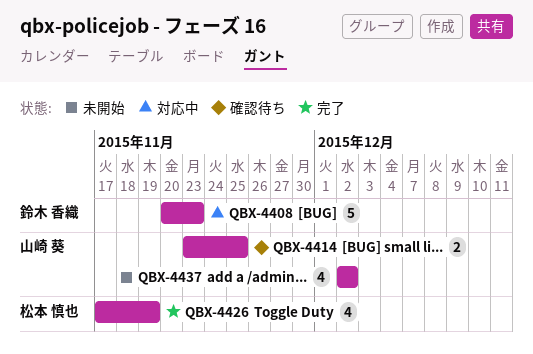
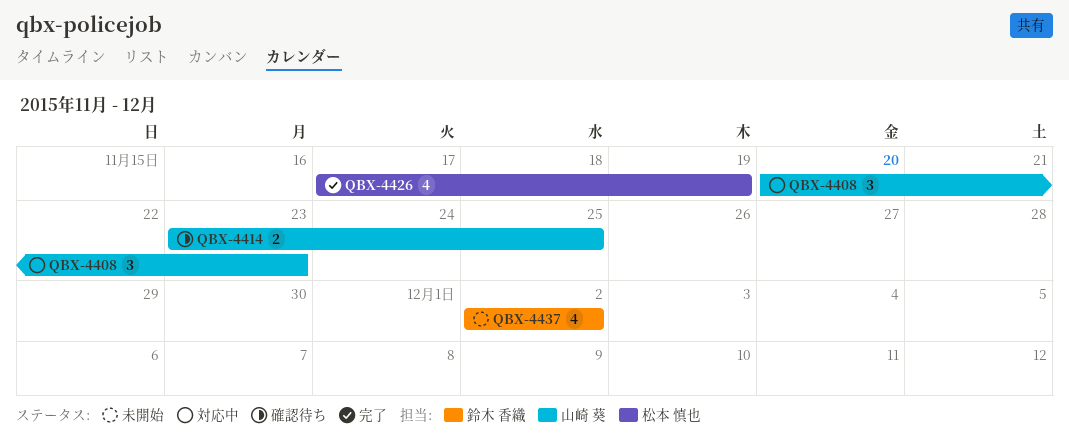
QBX-4408, owner: 鈴木 香織 -> 山崎 葵
QBX-4408, estimate: 5 -> 3
QBX-4437, owner: 山崎 葵 -> 鈴木 香織

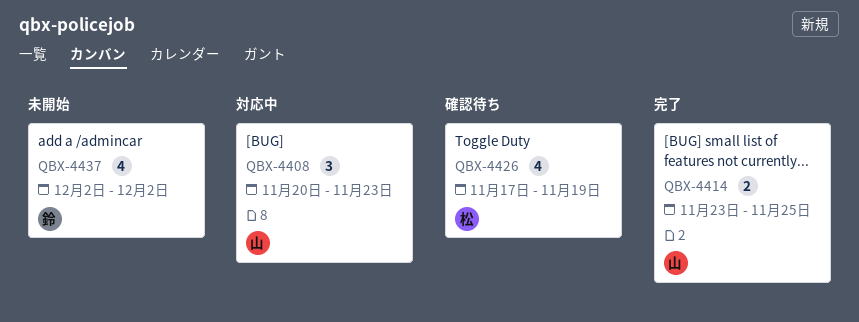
QBX-4414, status: 確認待ち -> 完了
QBX-4426, status: 完了 -> 確認待ち

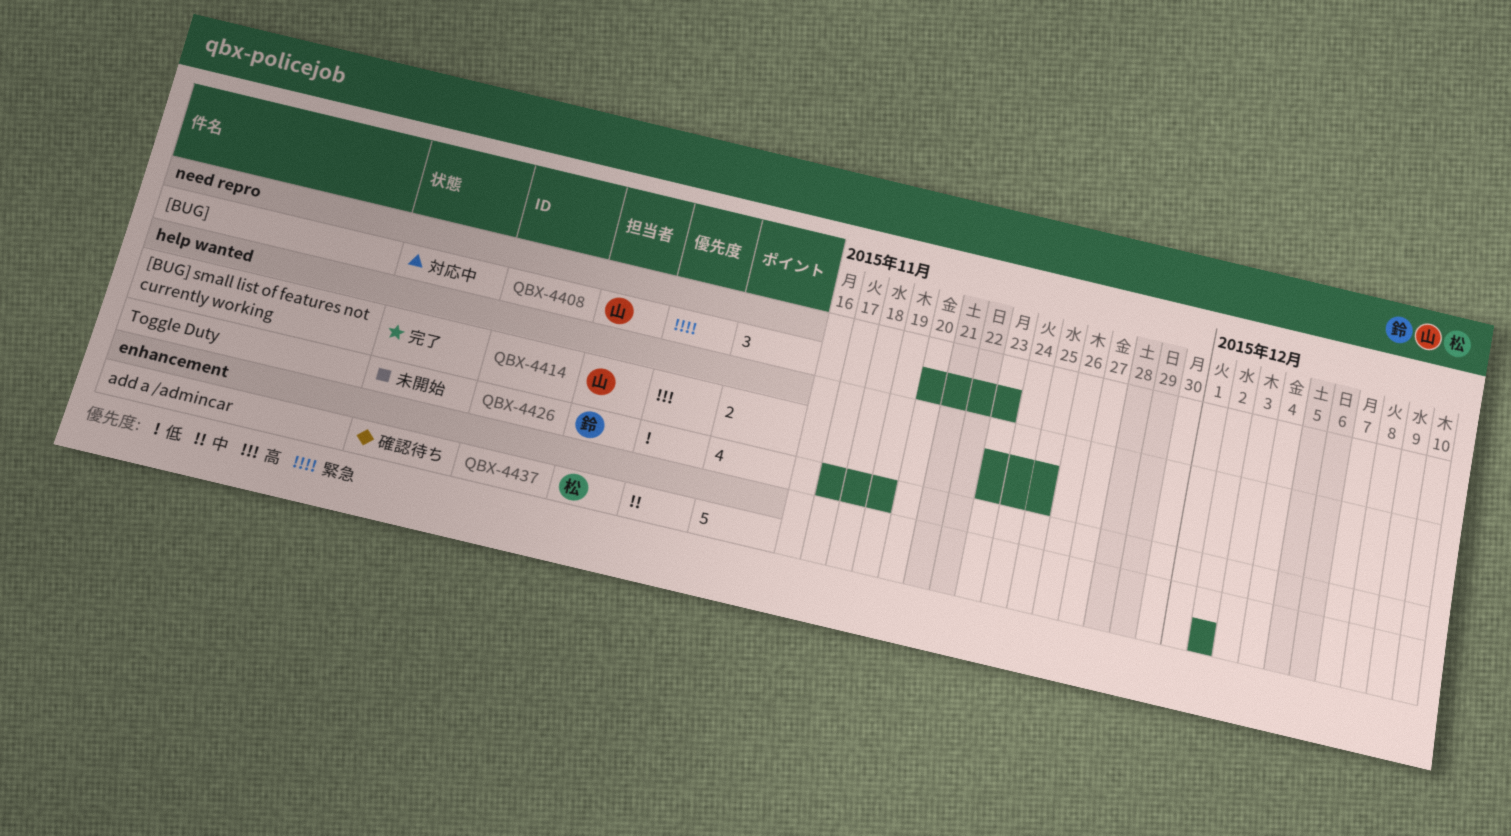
QBX-4426, status: 確認待ち -> 未開始
QBX-4426, owner: 松 -> 鈴
QBX-4437, status: 未開始 -> 確認待ち
QBX-4437, owner: 鈴 -> 松
QBX-4437, estimate: 4 -> 5

